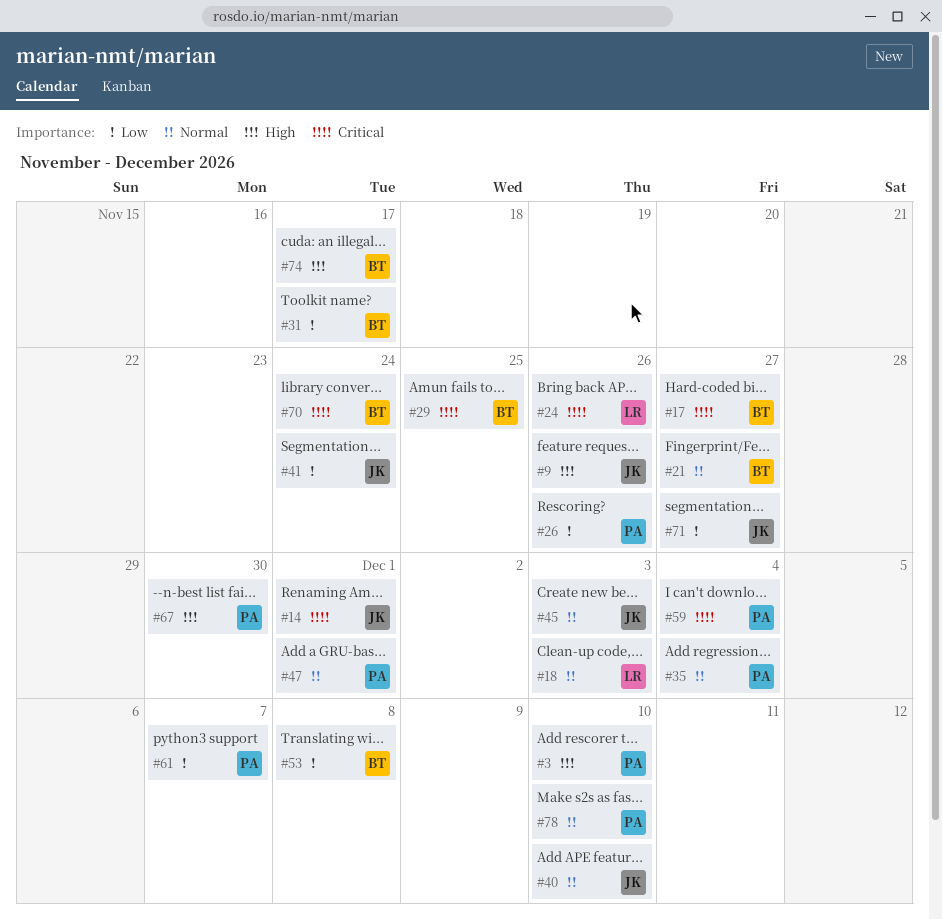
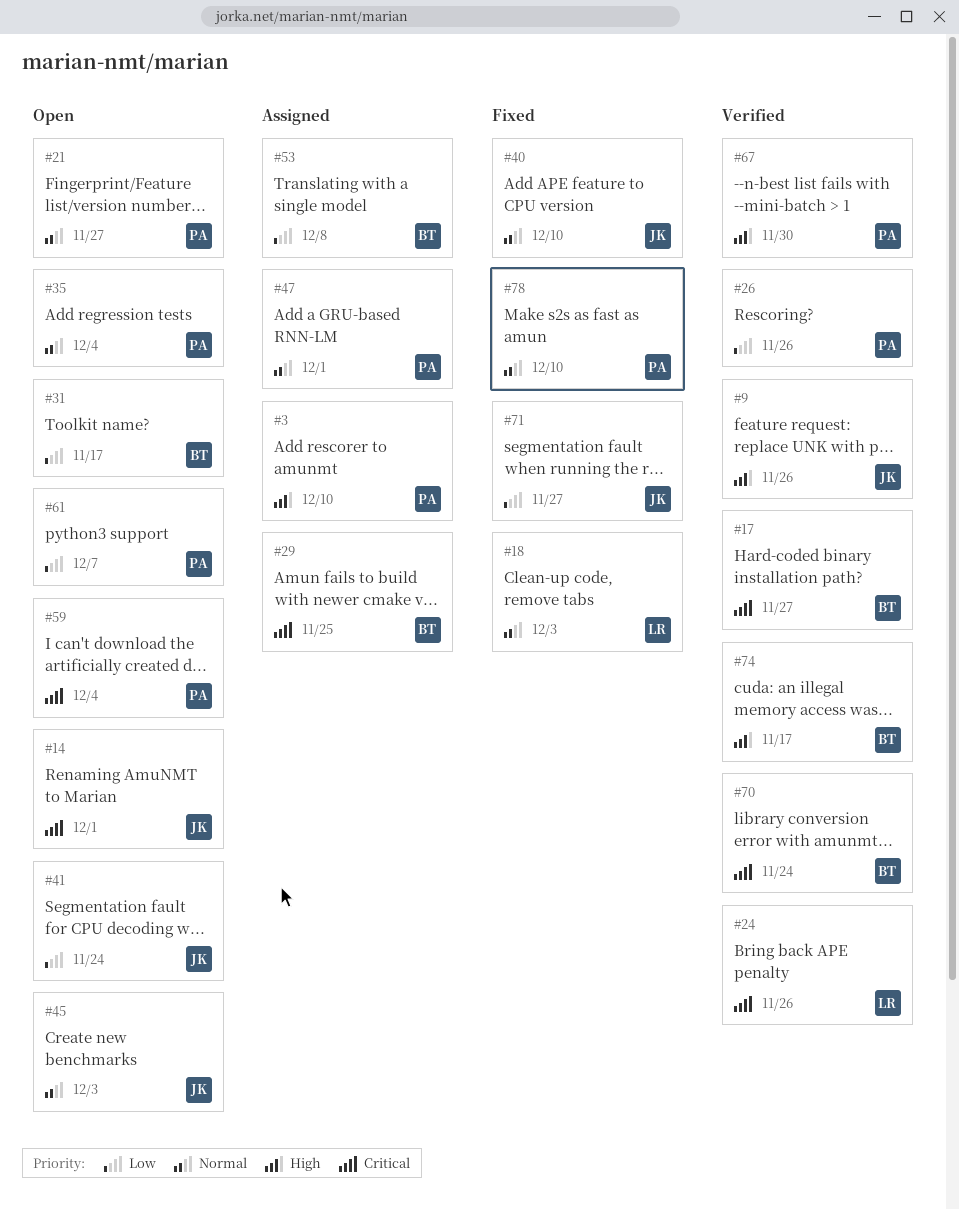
#21, owner: BT -> PA

